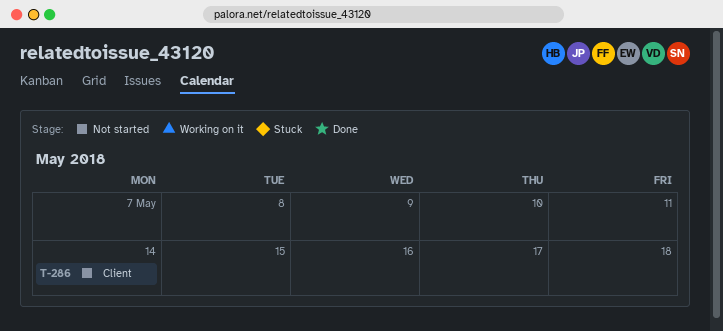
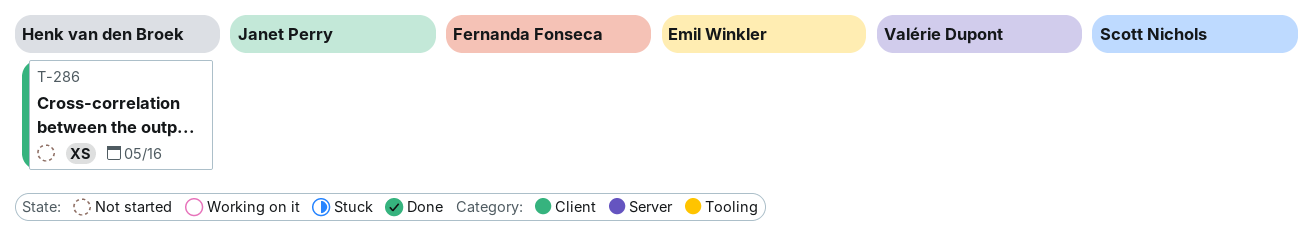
T-286, due: May 14 -> May 16

